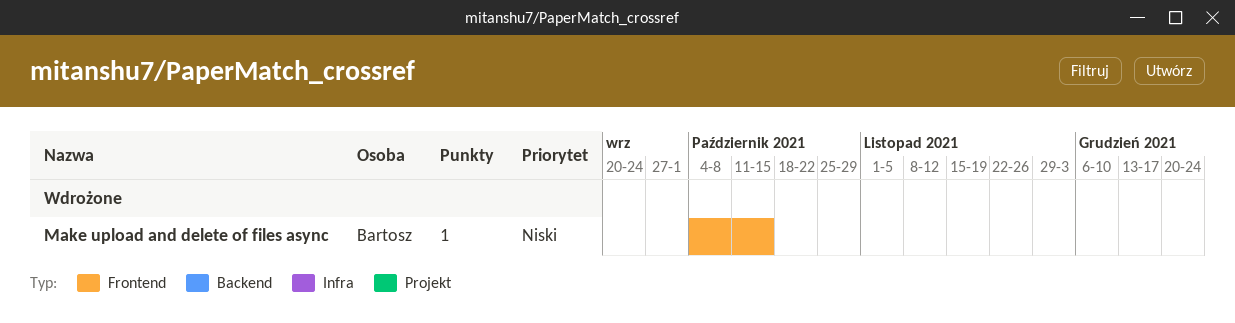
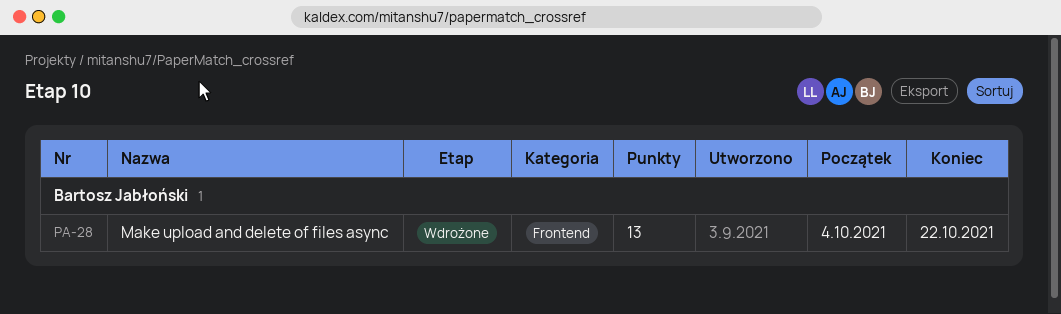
Make upload and delete of files async, estimate: 1 -> 13
Make upload and delete of files async, due: Oct 15 -> Oct 22

